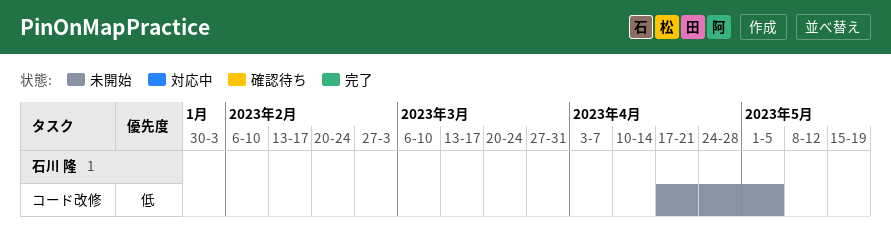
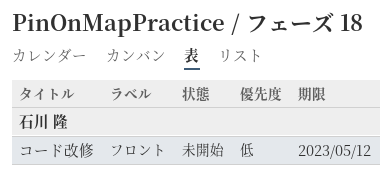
コード改修, due: May 5 -> May 12

